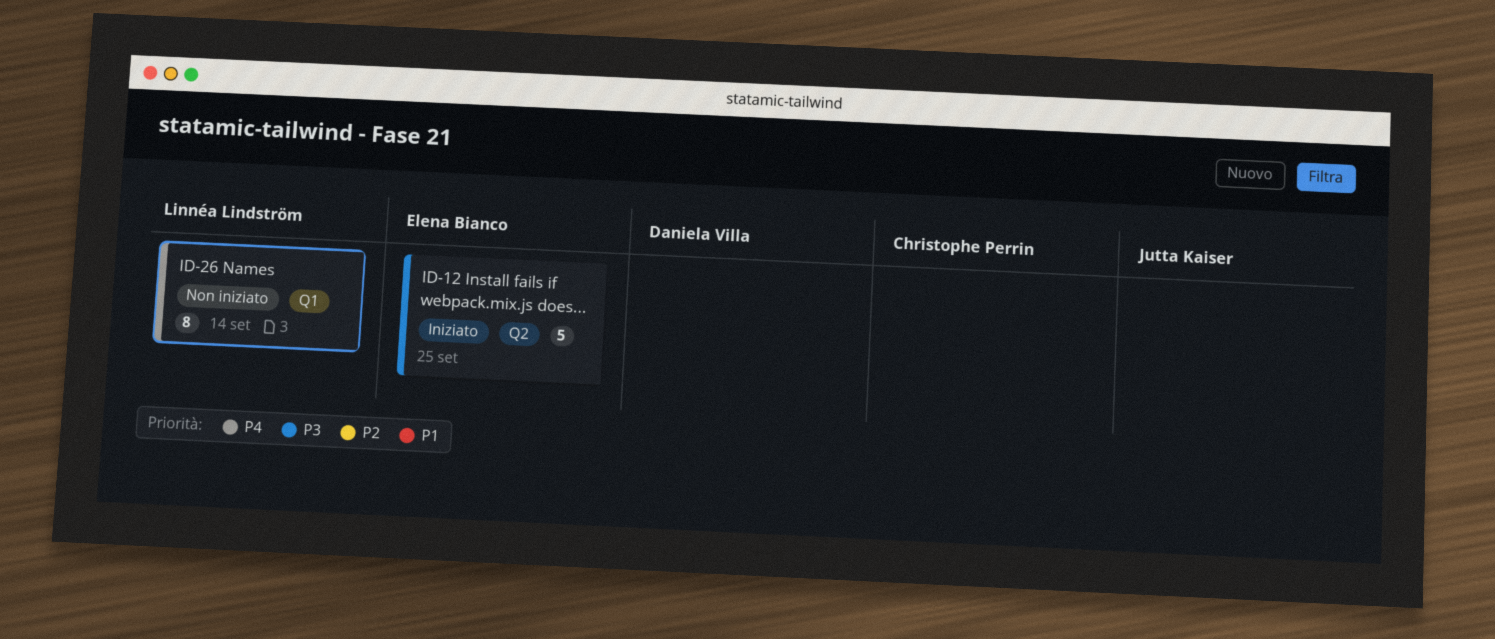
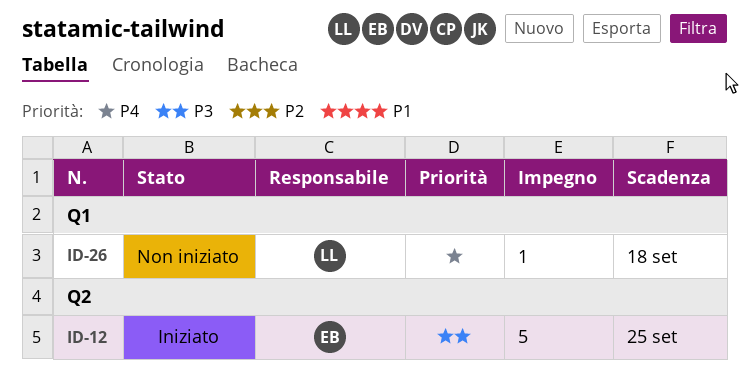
ID-26, estimate: 8 -> 1
ID-26, due: Sep 14 -> Sep 18

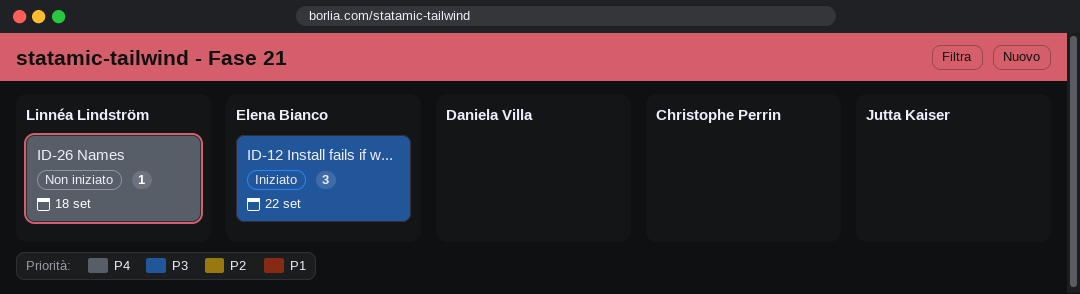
ID-12, estimate: 5 -> 3
ID-12, due: Sep 25 -> Sep 22

